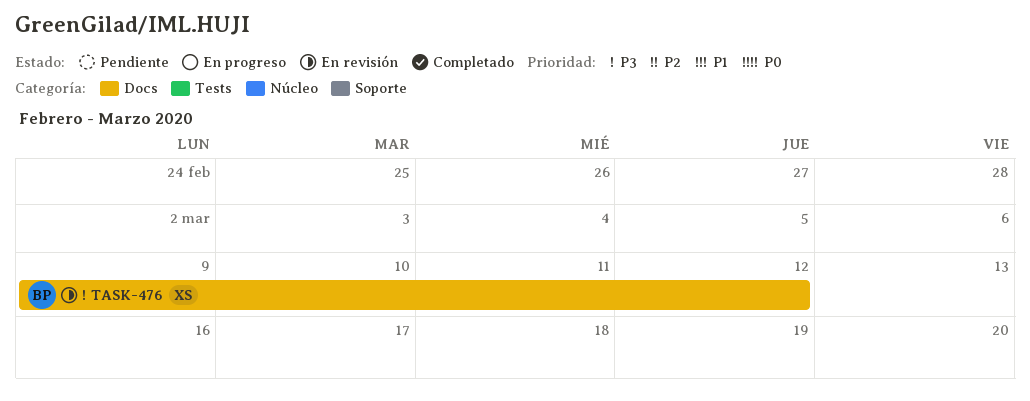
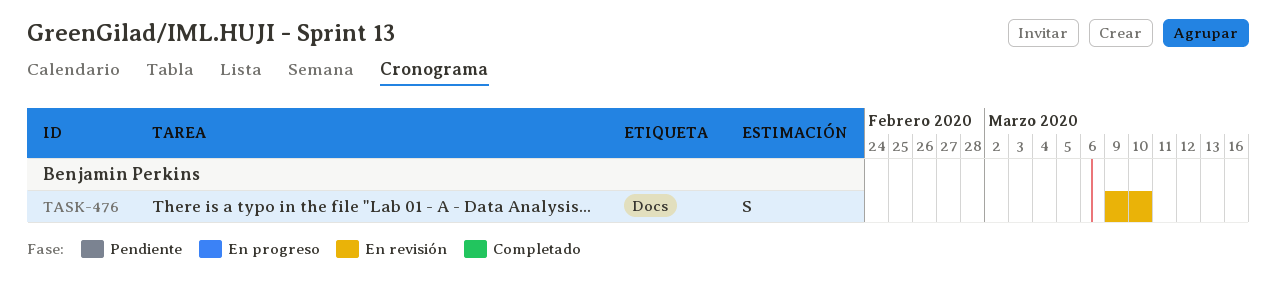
TASK-476, estimate: XS -> S
TASK-476, due: Mar 12 -> Mar 10

